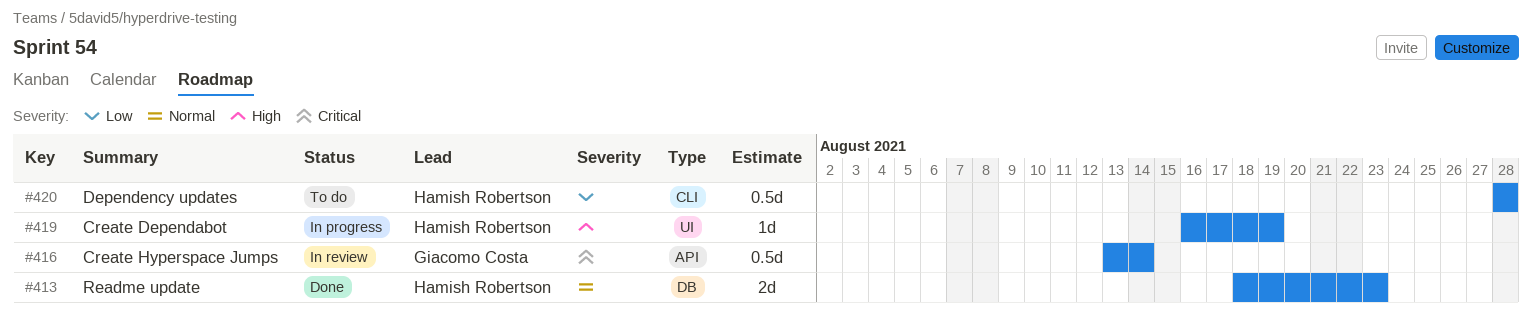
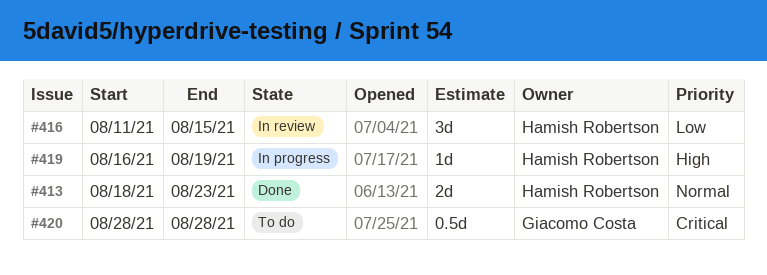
#416, owner: Giacomo Costa -> Hamish Robertson
#416, priority: Critical -> Low
#416, estimate: 0.5d -> 3d
#416, start: Aug 13 -> Aug 11
#416, due: Aug 14 -> Aug 15
#420, owner: Hamish Robertson -> Giacomo Costa
#420, priority: Low -> Critical

